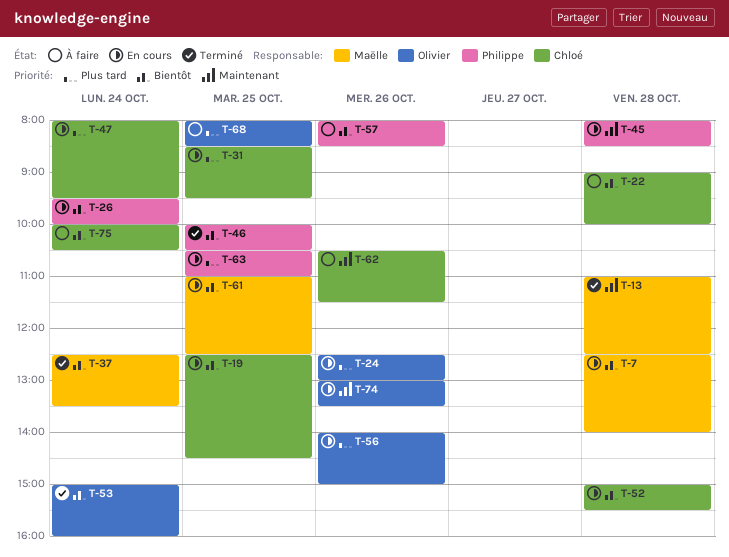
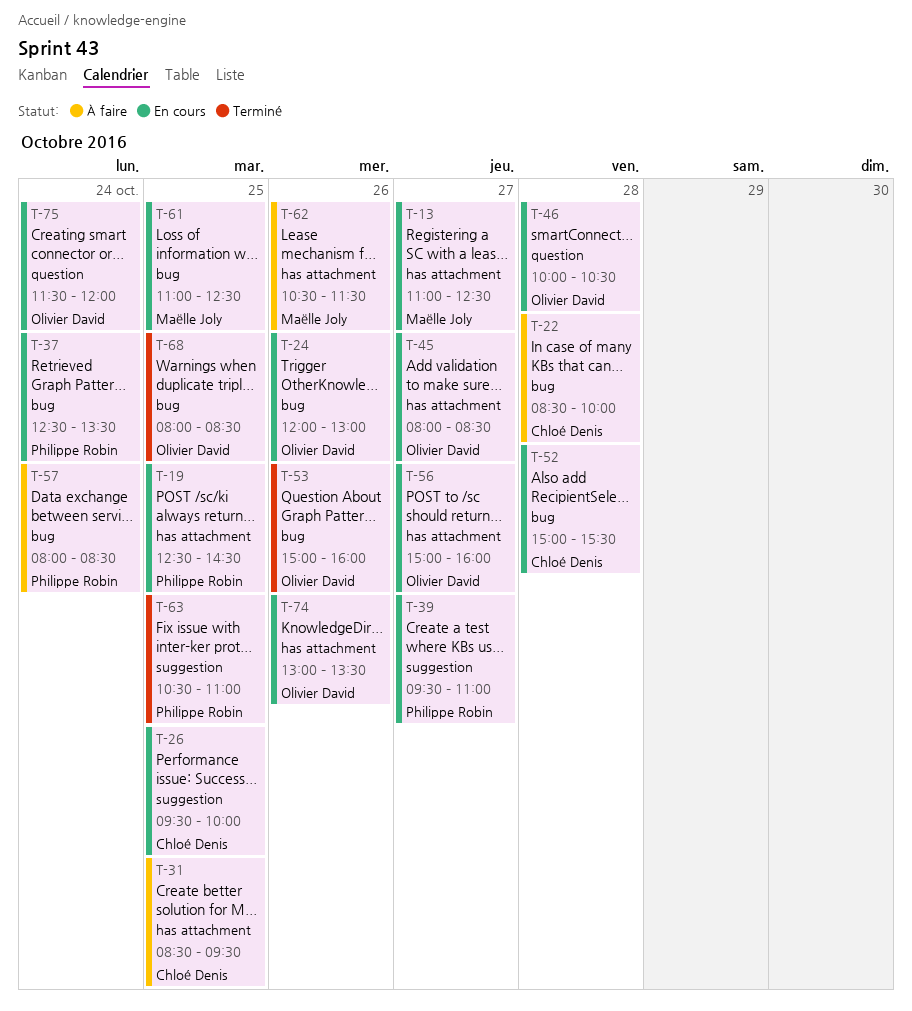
T-7: present -> none
T-13, status: Terminé -> En cours
T-13, day: Oct 28 -> Oct 27
T-19, owner: Chloé Denis -> Philippe Robin
T-22, begins: 09:00 -> 08:30
T-24, begins: 12:30 -> 12:00
T-26, owner: Philippe Robin -> Chloé Denis
T-26, day: Oct 24 -> Oct 25
T-31, status: En cours -> À faire
T-37, status: Terminé -> En cours
T-37, owner: Maëlle Joly -> Philippe Robin
T-39: none -> present
T-45, owner: Philippe Robin -> Olivier David
T-45, day: Oct 28 -> Oct 27
T-46, status: Terminé -> En cours
T-46, owner: Philippe Robin -> Olivier David
T-46, day: Oct 25 -> Oct 28
T-47: present -> none
T-53, day: Oct 24 -> Oct 26
T-56, day: Oct 26 -> Oct 27
T-56, begins: 14:00 -> 15:00
T-56, ends: 15:00 -> 16:00
T-57, day: Oct 26 -> Oct 24
T-62, owner: Chloé Denis -> Maëlle Joly
T-63, status: En cours -> Terminé
T-68, status: À faire -> Terminé
T-75, status: À faire -> En cours
T-75, owner: Chloé Denis -> Olivier David
T-75, begins: 10:00 -> 11:30
T-75, ends: 10:30 -> 12:00

